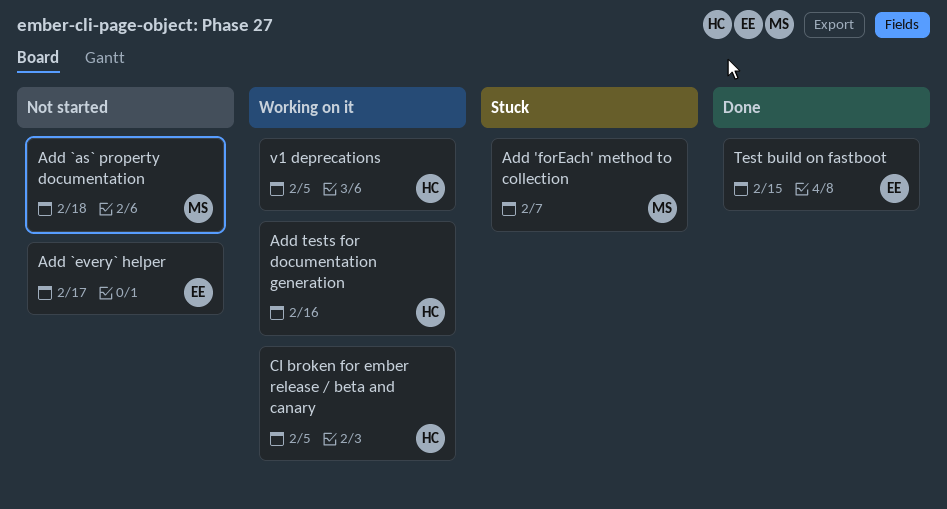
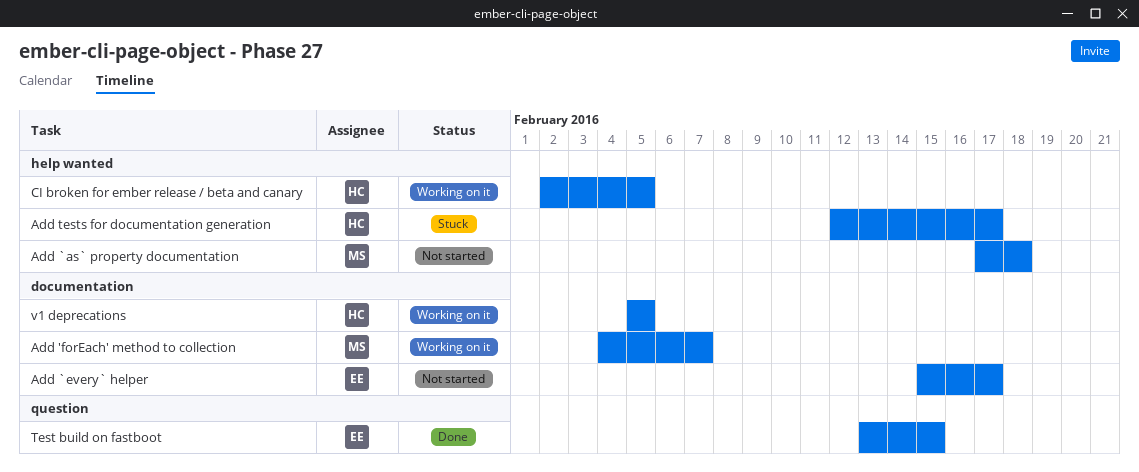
Add 'forEach' method to collection, status: Stuck -> Working on it
Add tests for documentation generation, status: Working on it -> Stuck
Add tests for documentation generation, due: Feb 16 -> Feb 17

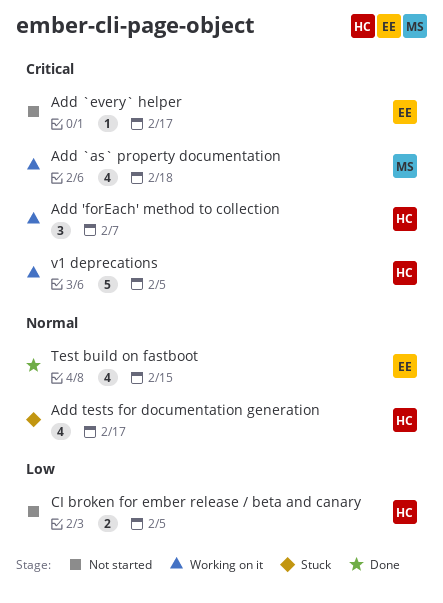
Add 'forEach' method to collection, owner: MS -> HC
Add `as` property documentation, status: Not started -> Working on it
CI broken for ember release / beta and canary, status: Working on it -> Not started

